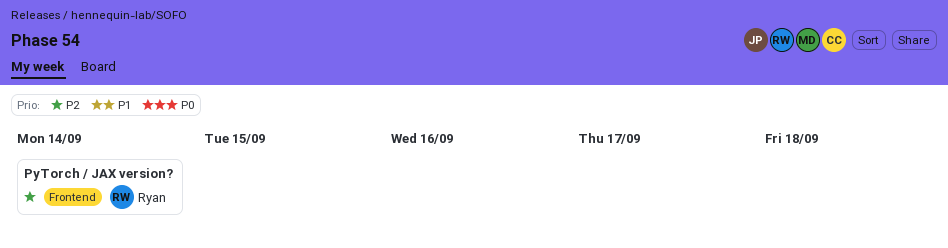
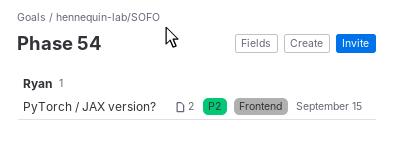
PyTorch / JAX version?, due: Sep 14 -> Sep 15

